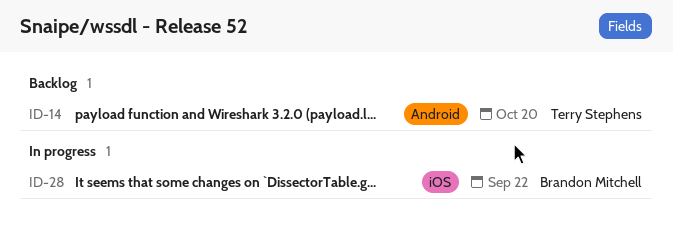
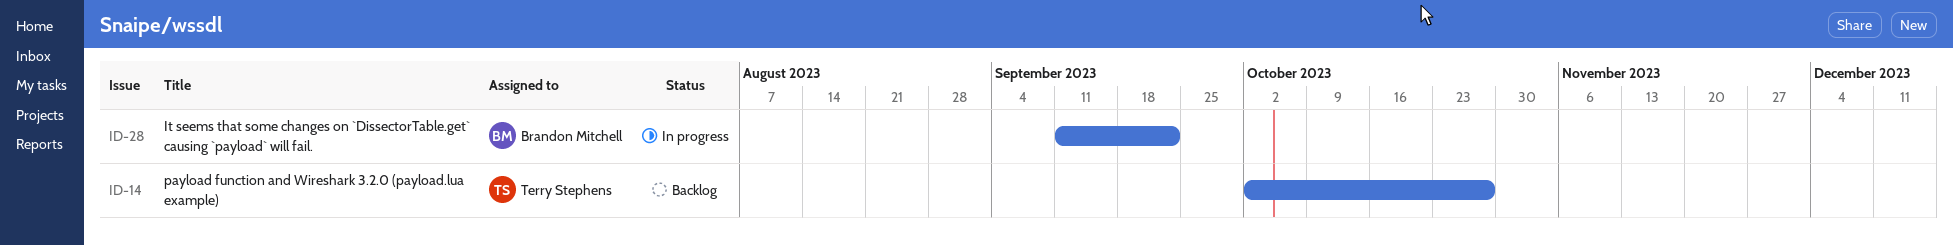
ID-14, due: Oct 20 -> Oct 27

